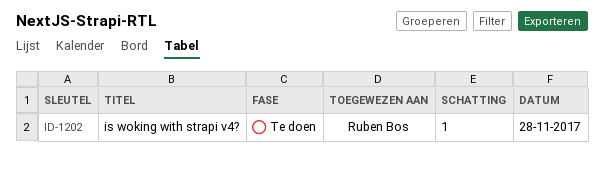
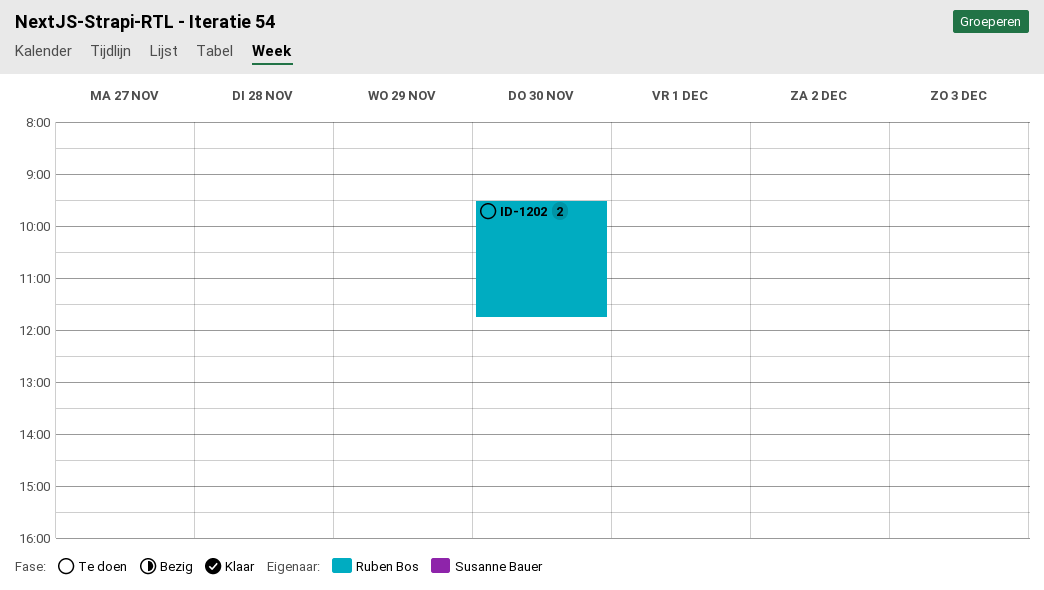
ID-1202, estimate: 1 -> 2
ID-1202, day: Nov 28 -> Nov 30

